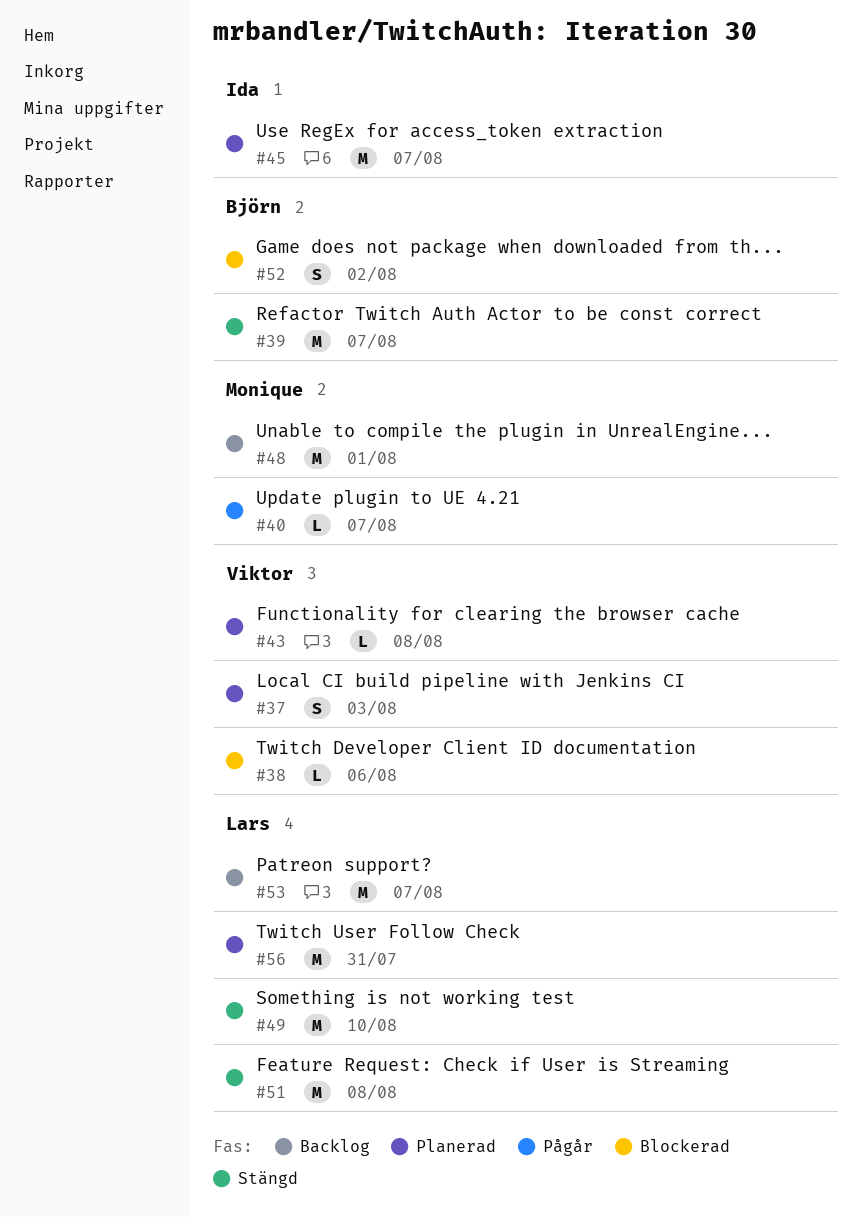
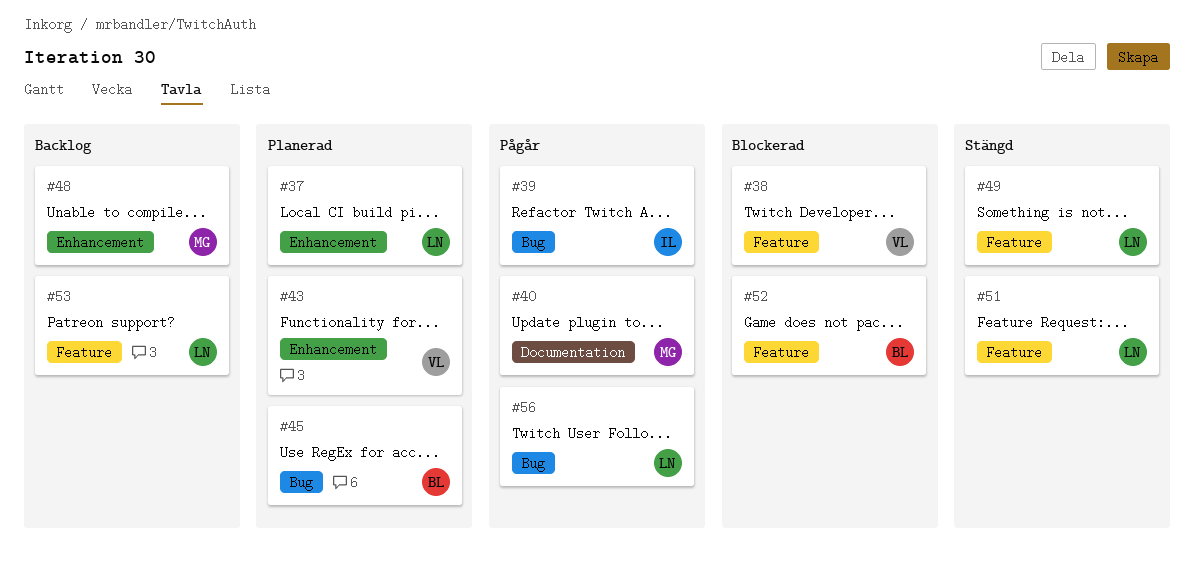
#37, owner: Viktor -> Lars
#39, status: Stängd -> Pågår
#39, owner: Björn -> Ida
#45, owner: Ida -> Björn
#56, status: Planerad -> Pågår

